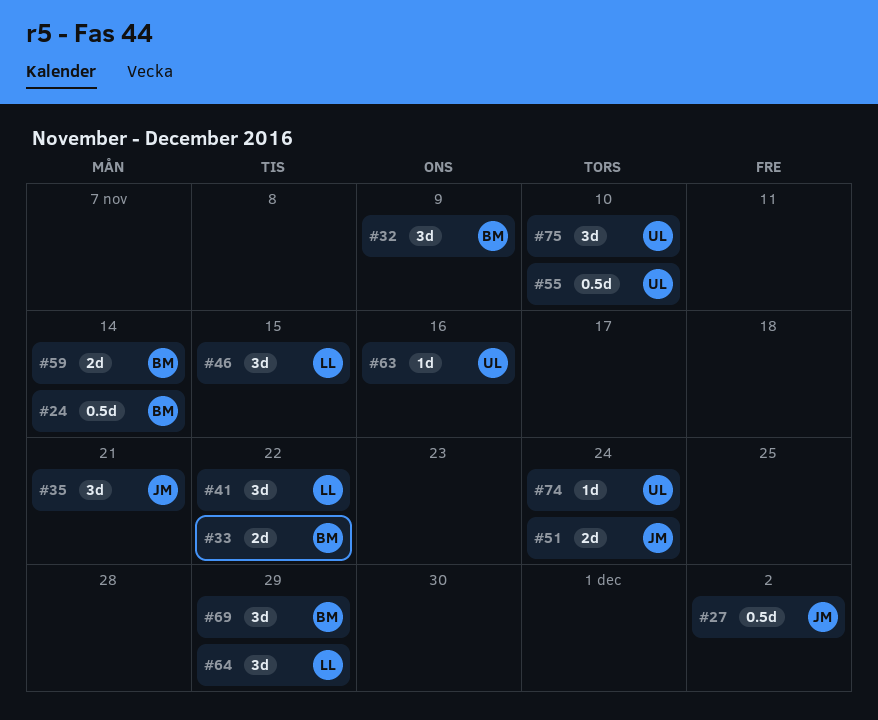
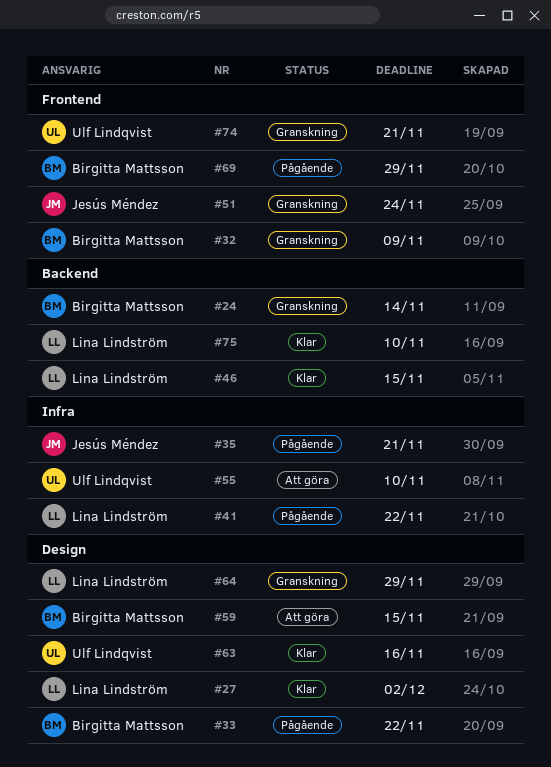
#27, owner: Jesús Méndez -> Lina Lindström
#59, due: Nov 14 -> Nov 15
#74, due: Nov 24 -> Nov 21
#75, owner: Ulf Lindqvist -> Lina Lindström

